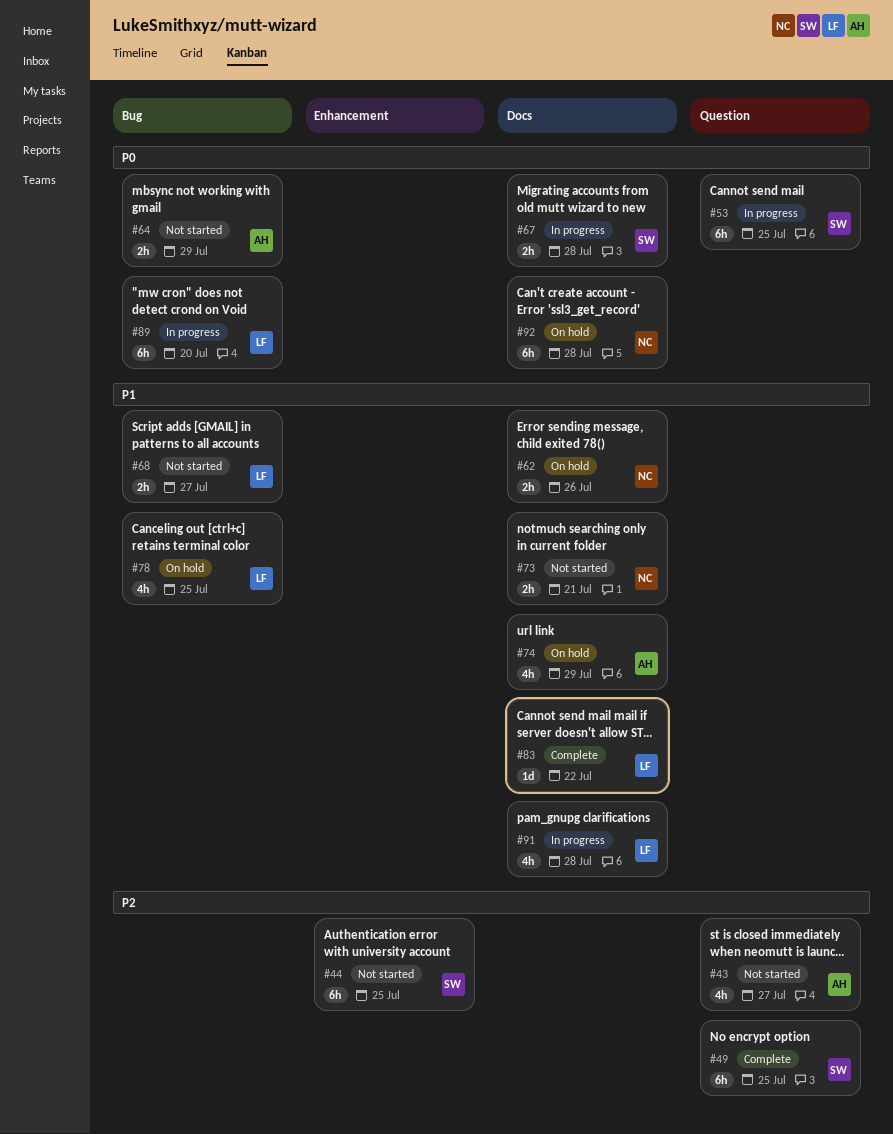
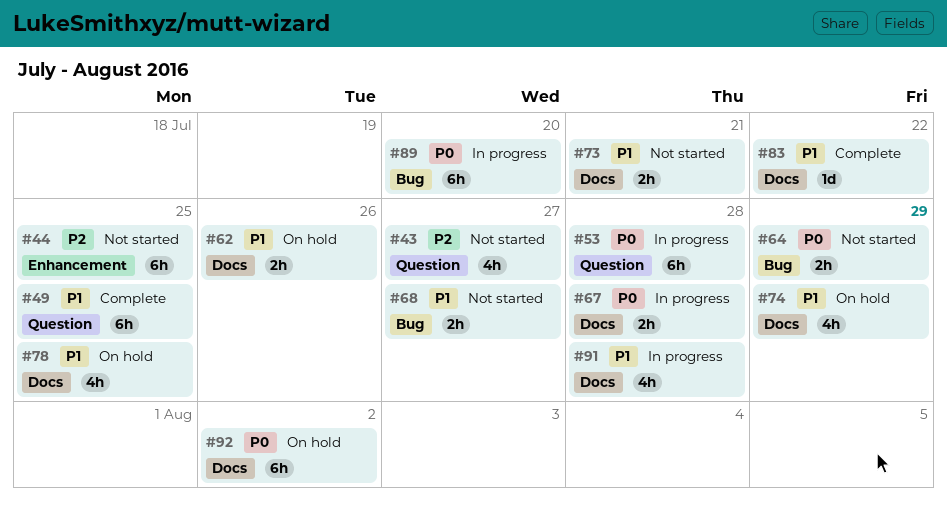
#49, priority: P2 -> P1
#53, due: Jul 25 -> Jul 28
#78, label: Bug -> Docs
#92, due: Jul 28 -> Aug 2

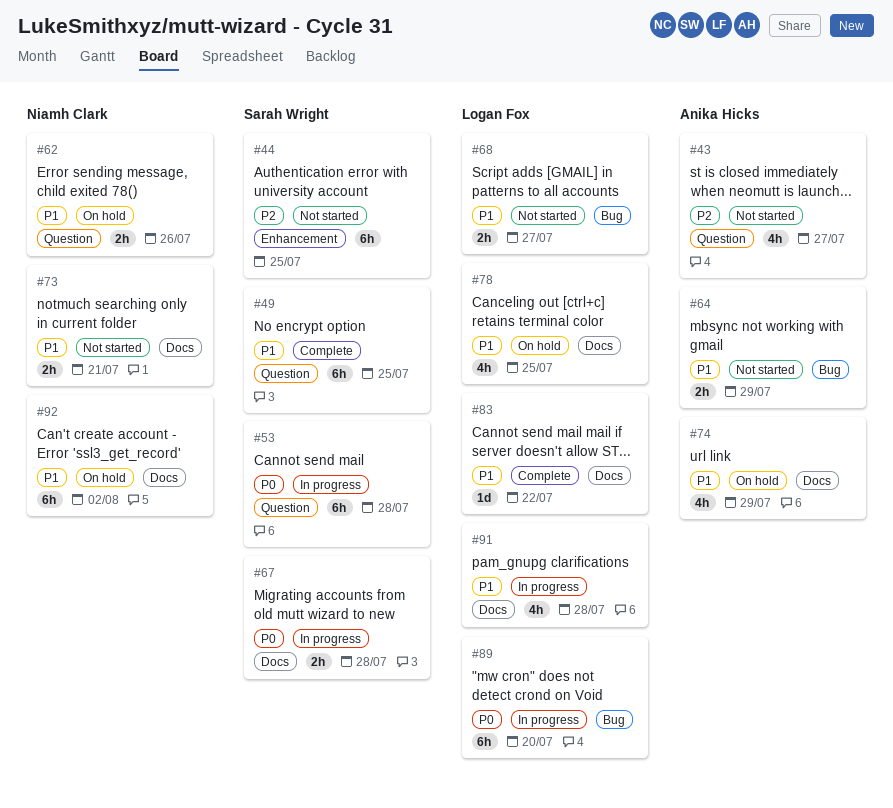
#62, label: Docs -> Question
#64, priority: P0 -> P1
#92, priority: P0 -> P1

